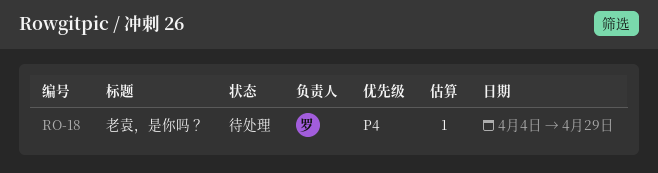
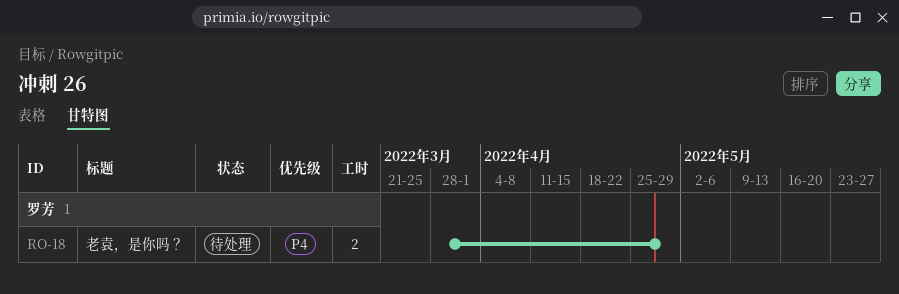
RO-18, estimate: 1 -> 2
RO-18, start: Apr 4 -> Mar 28

